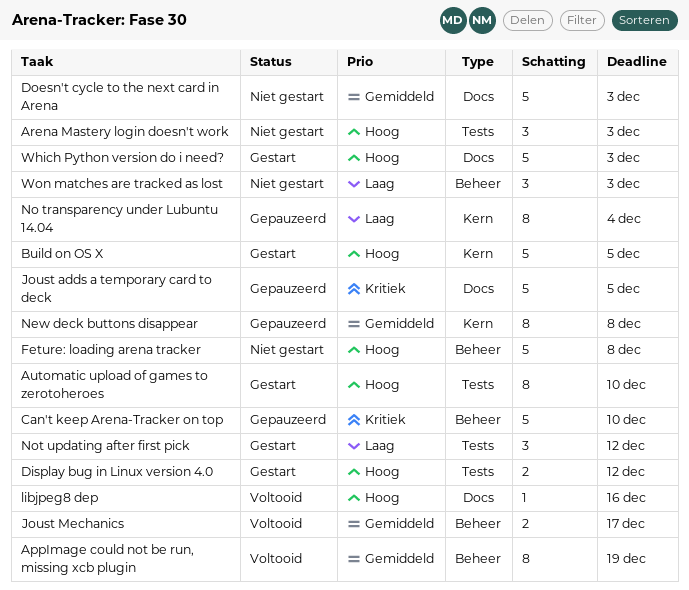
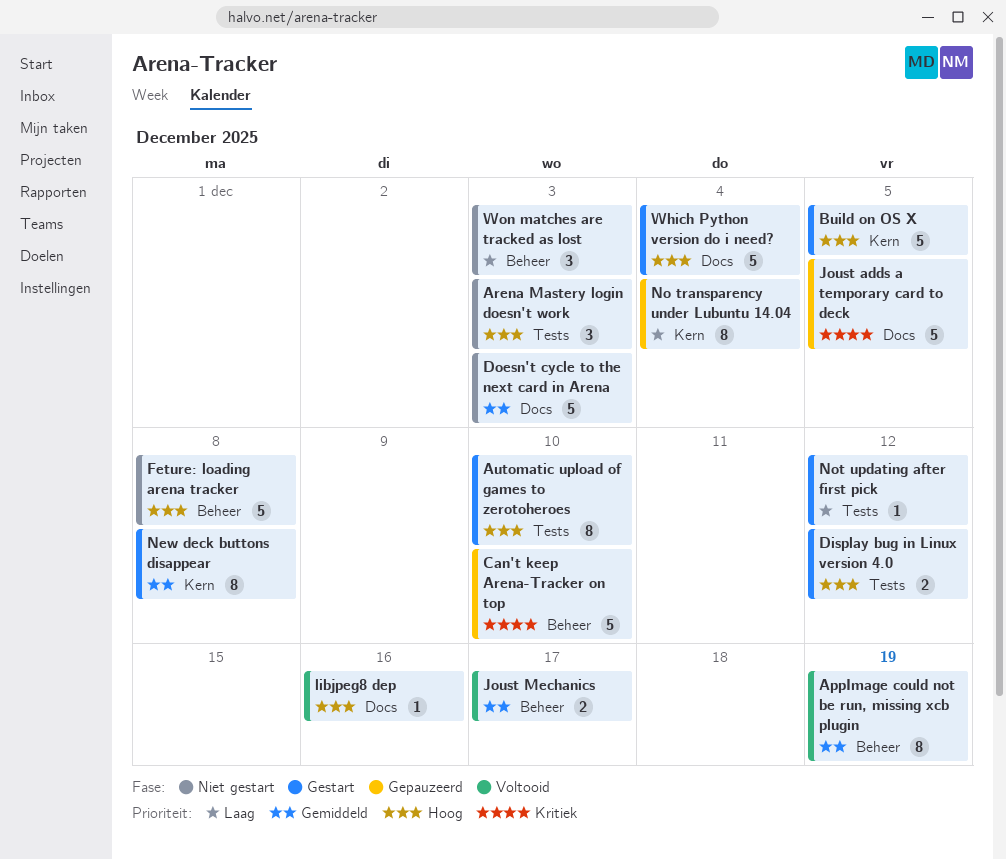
New deck buttons disappear, status: Gepauzeerd -> Gestart
Not updating after first pick, estimate: 3 -> 1
Which Python version do i need?, due: Dec 3 -> Dec 4

